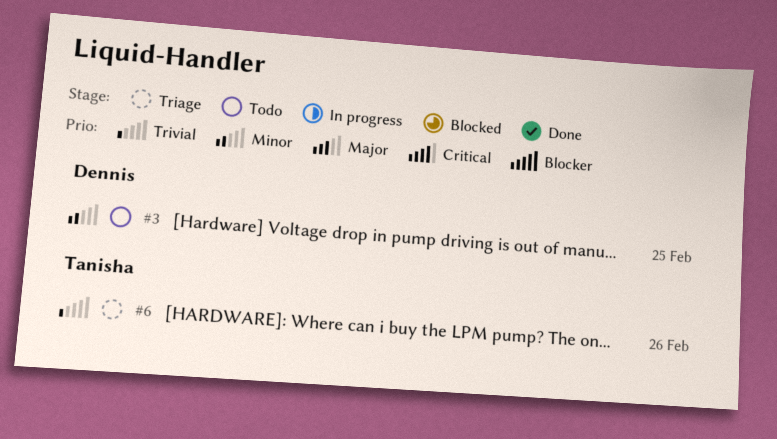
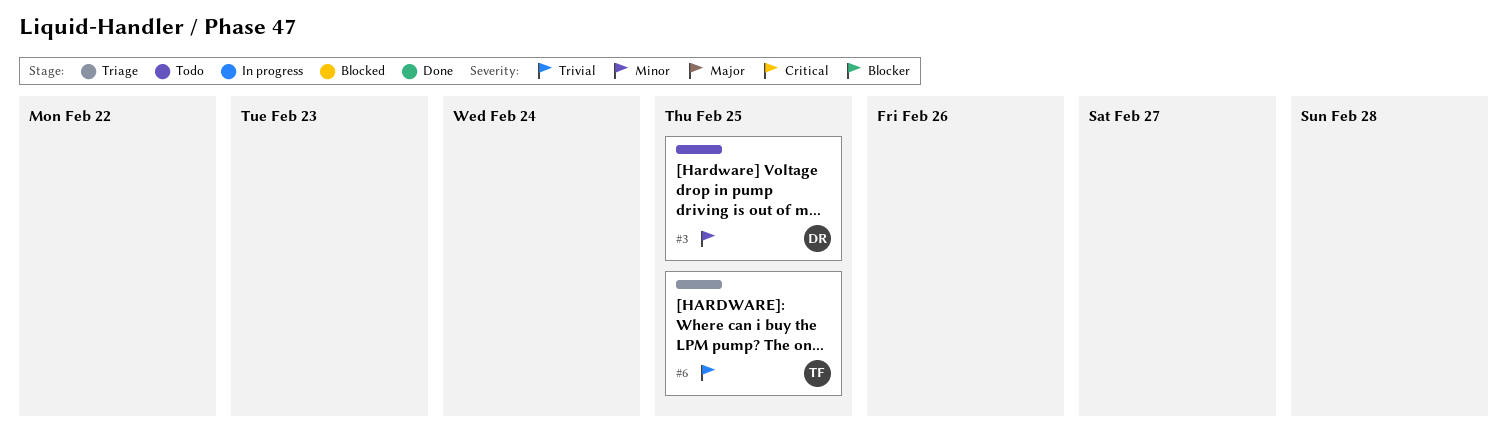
#6, due: Feb 26 -> Feb 25

